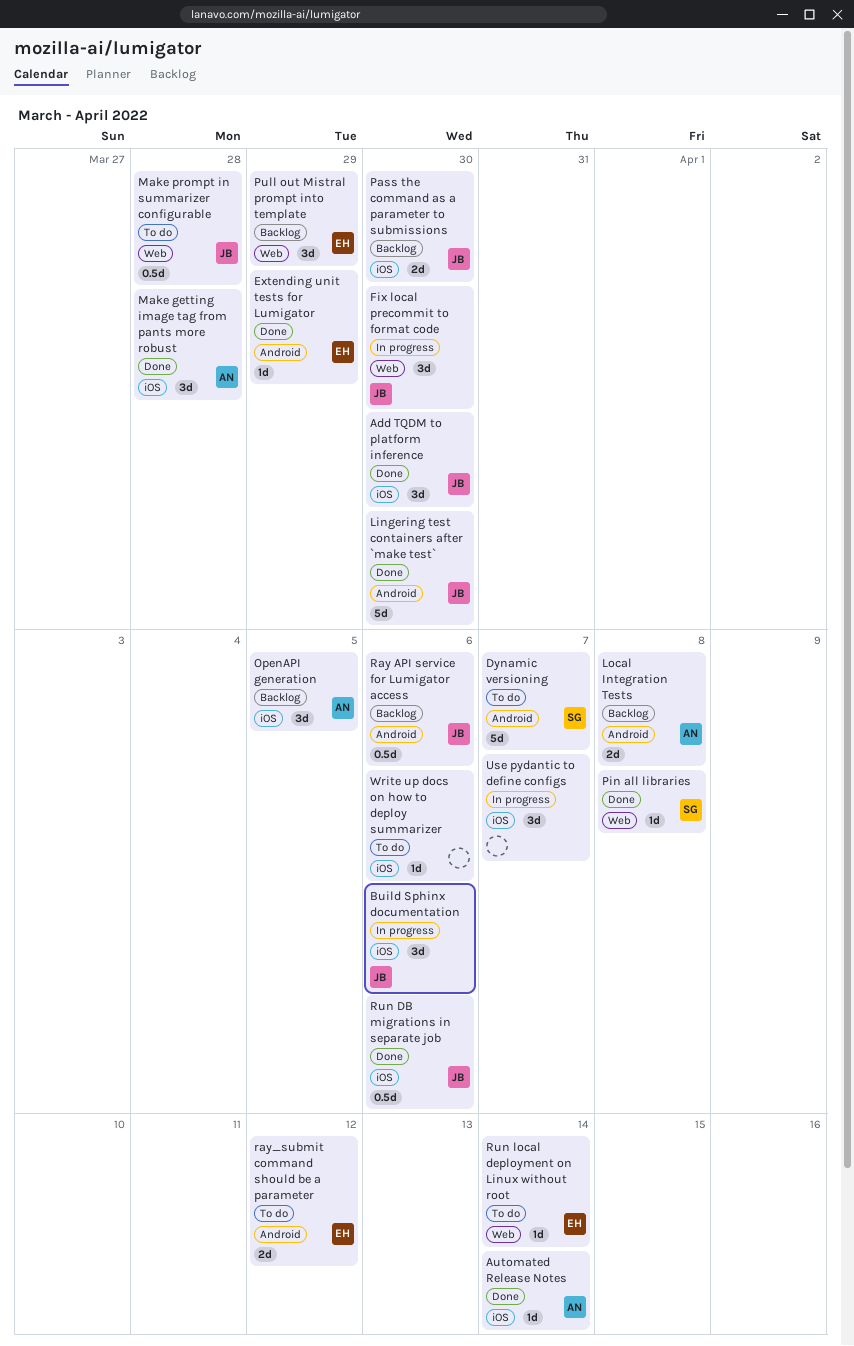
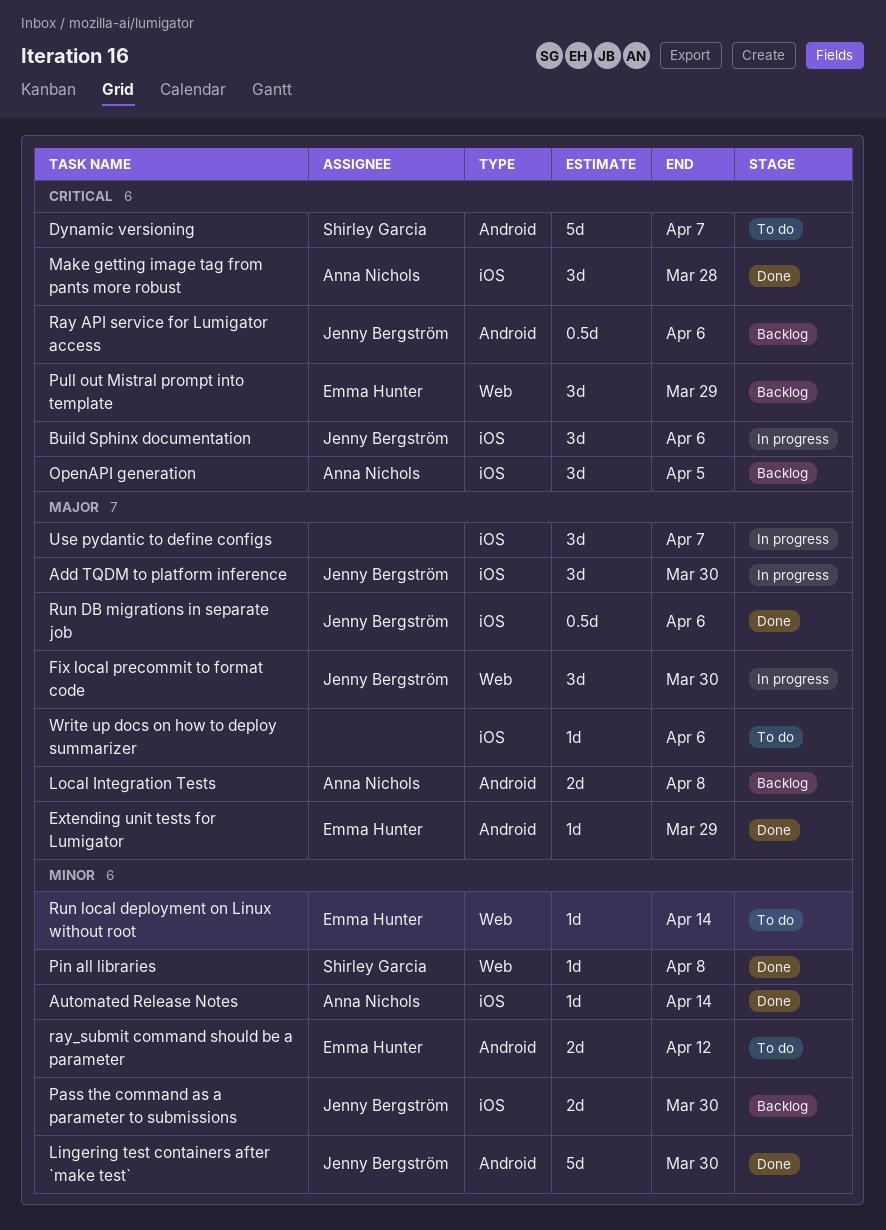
Add TQDM to platform inference, status: Done -> In progress
Make prompt in summarizer configurable: present -> none

